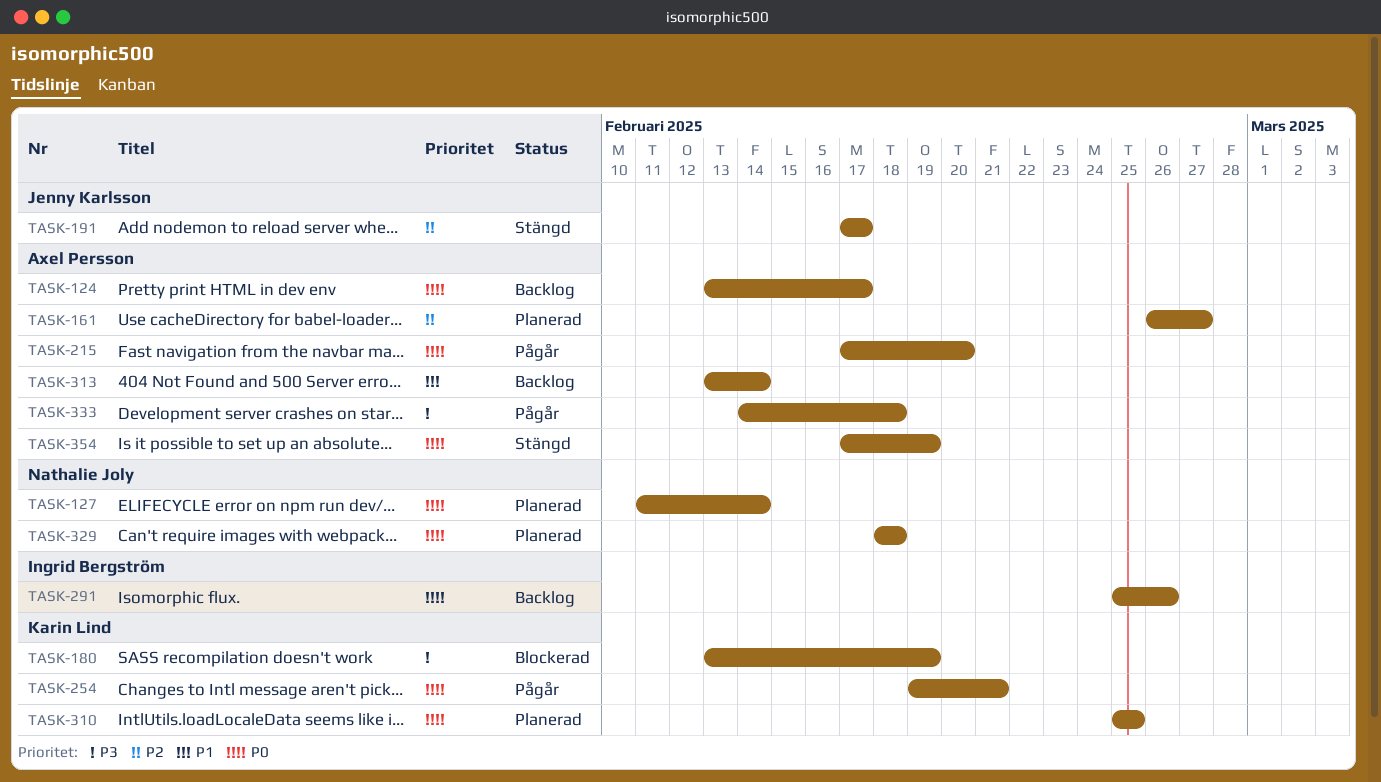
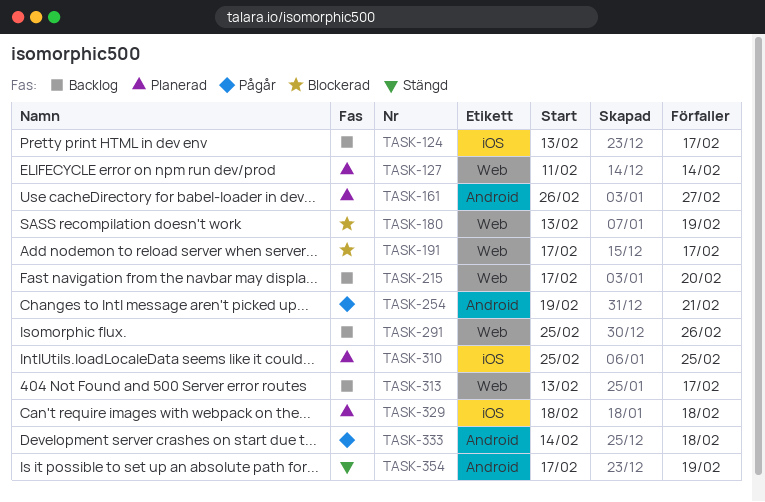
TASK-191, status: Stängd -> Blockerad
TASK-215, status: Pågår -> Backlog
TASK-313, due: Feb 14 -> Feb 17

